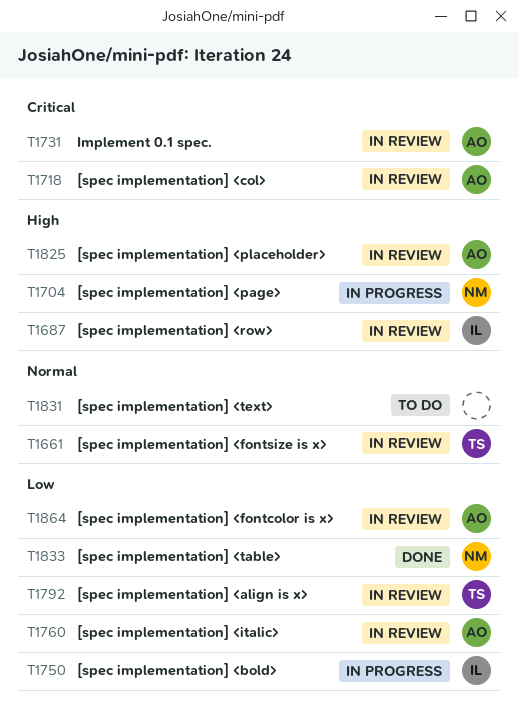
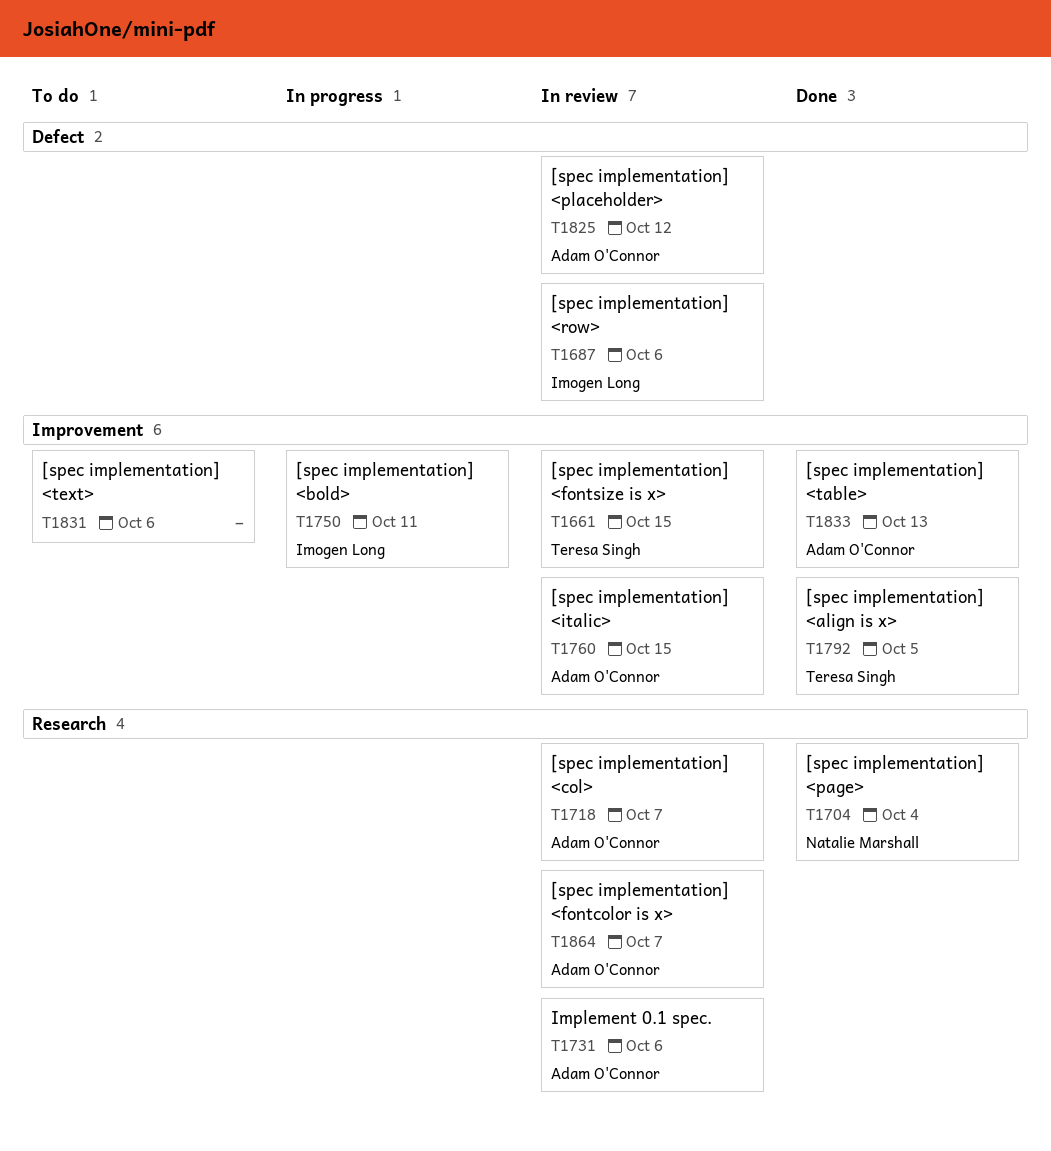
T1704, status: In progress -> Done
T1792, status: In review -> Done
T1833, owner: Natalie Marshall -> Adam O'Connor

